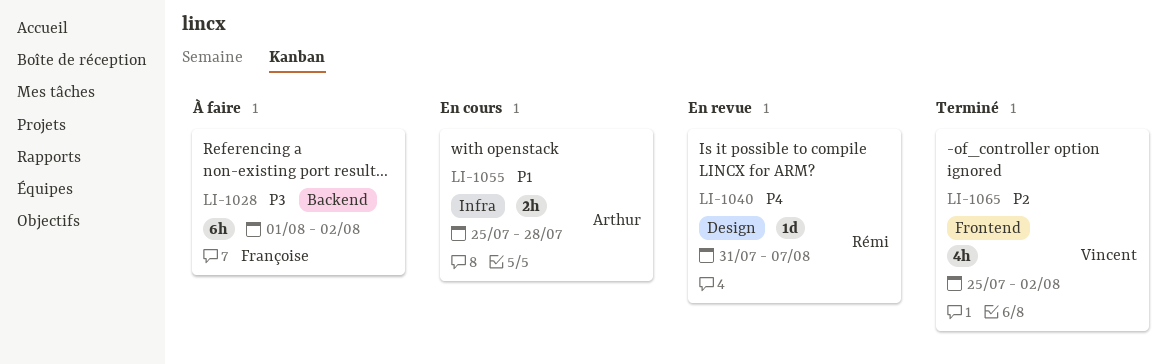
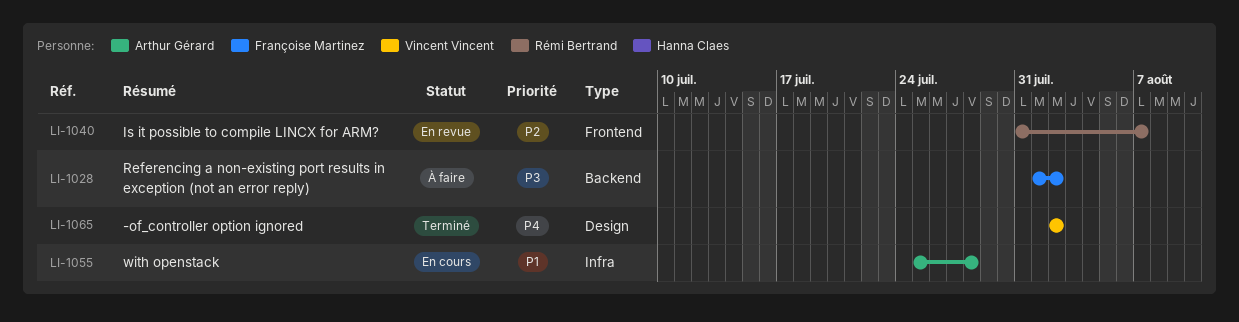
LI-1040, priority: P4 -> P2
LI-1040, label: Design -> Frontend
LI-1065, priority: P2 -> P4
LI-1065, label: Frontend -> Design
LI-1065, start: Jul 25 -> Aug 2

